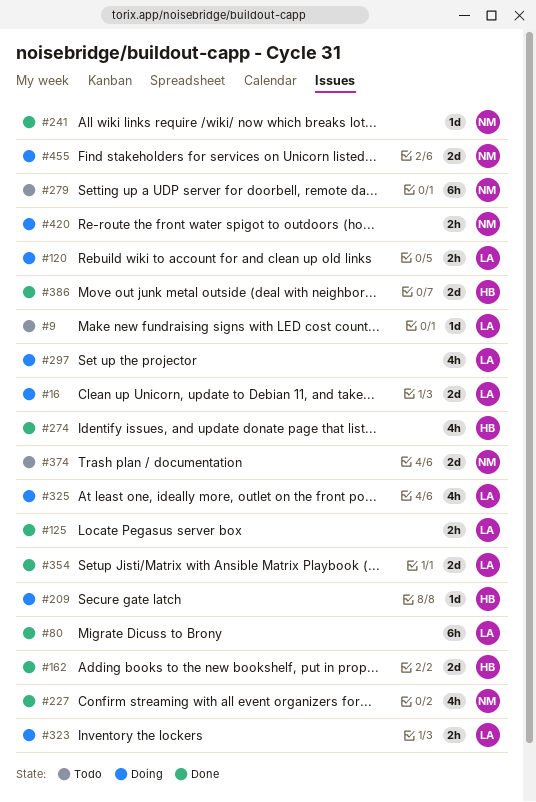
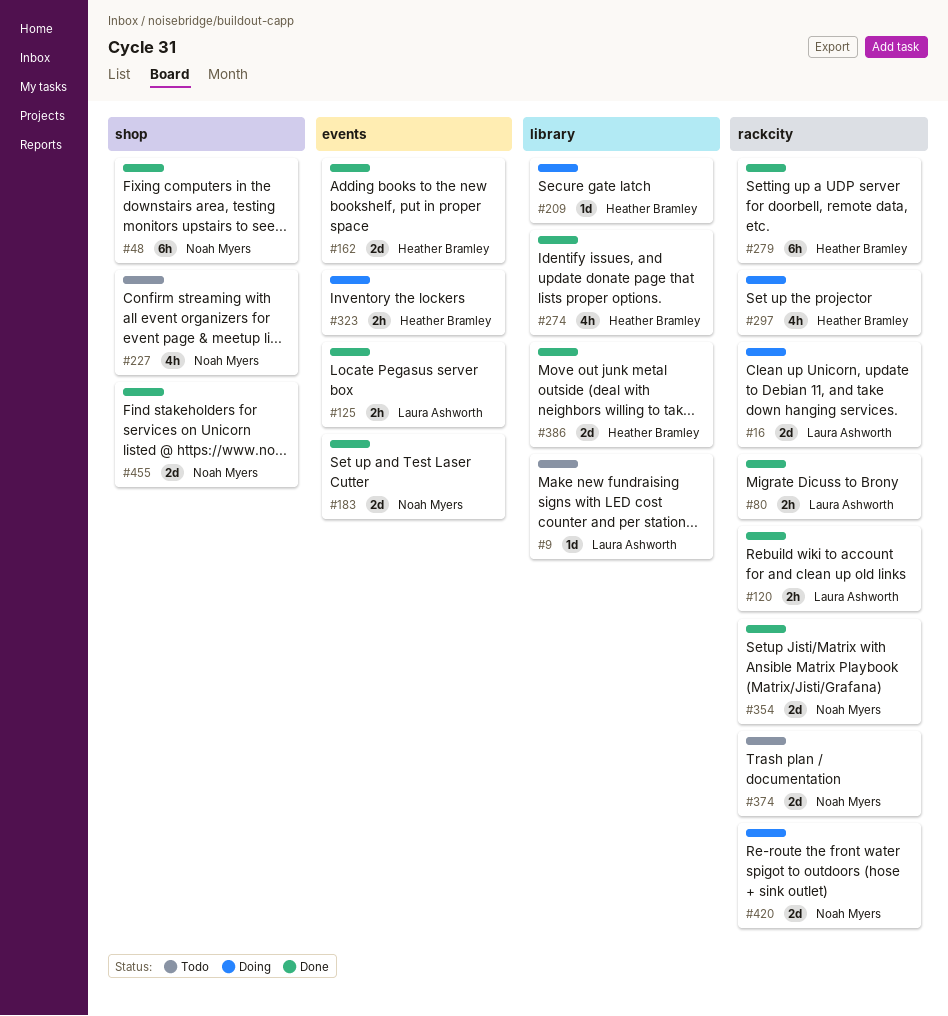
#48: none -> present
#80, estimate: 6h -> 2h
#120, status: Doing -> Done
#183: none -> present
#227, status: Done -> Todo
#241: present -> none
#279, status: Todo -> Done
#279, owner: Noah Myers -> Heather Bramley
#297, owner: Laura Ashworth -> Heather Bramley
#323, owner: Laura Ashworth -> Heather Bramley
#325: present -> none
#354, owner: Laura Ashworth -> Noah Myers
#420, estimate: 2h -> 2d
#455, status: Doing -> Done

